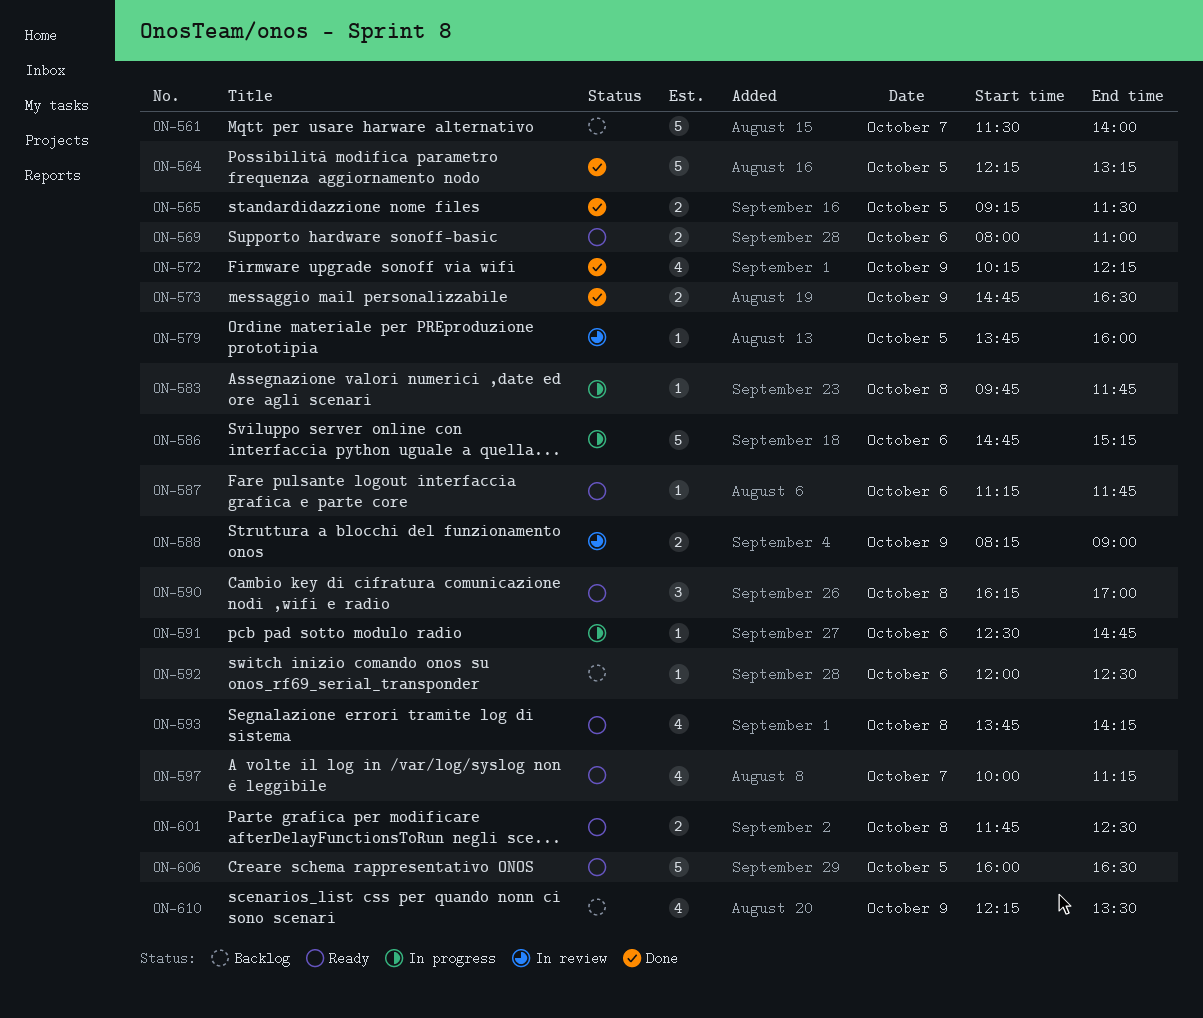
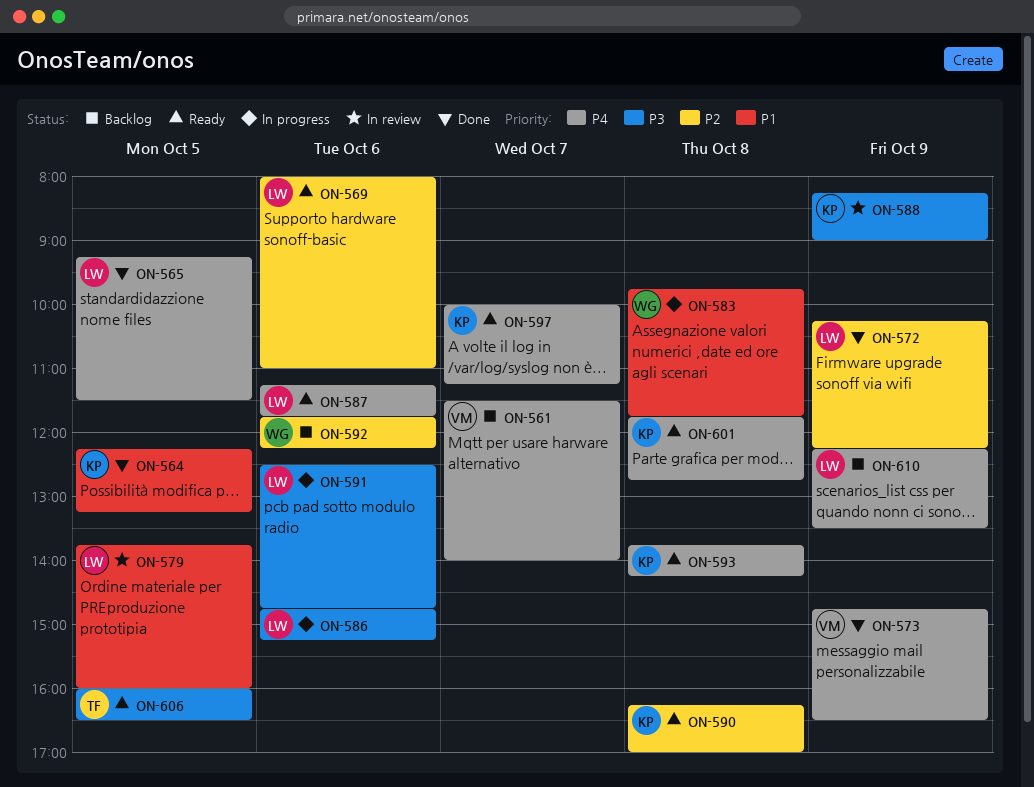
ON-592, begins: 12:00 -> 11:45
ON-592, ends: 12:30 -> 12:15
ON-601, ends: 12:30 -> 12:45

